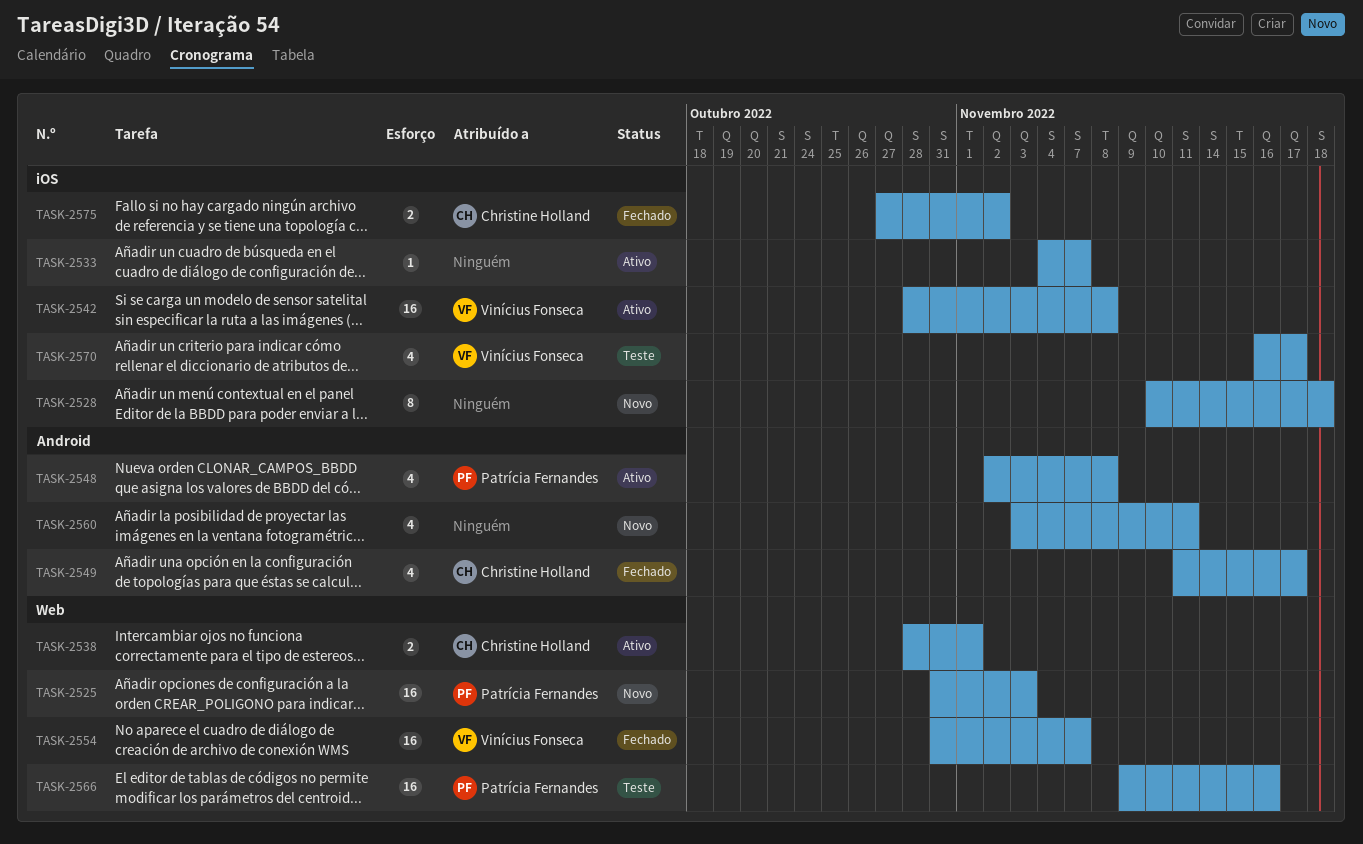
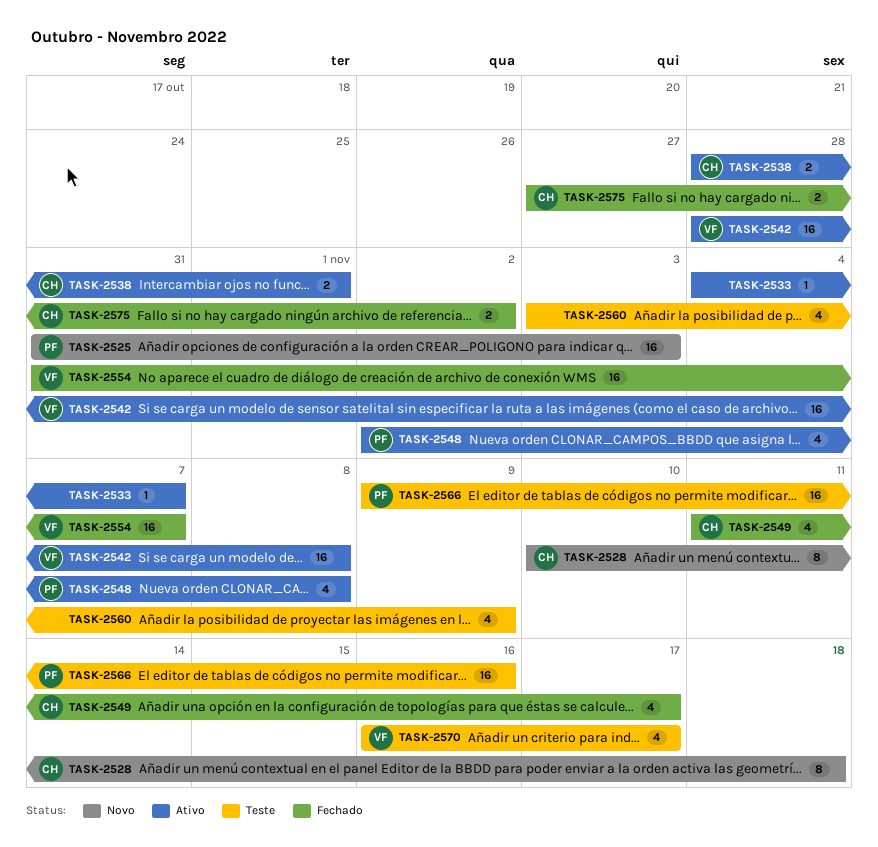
TASK-2528, owner: none -> Christine Holland
TASK-2560, status: Novo -> Teste
TASK-2560, due: Nov 11 -> Nov 9

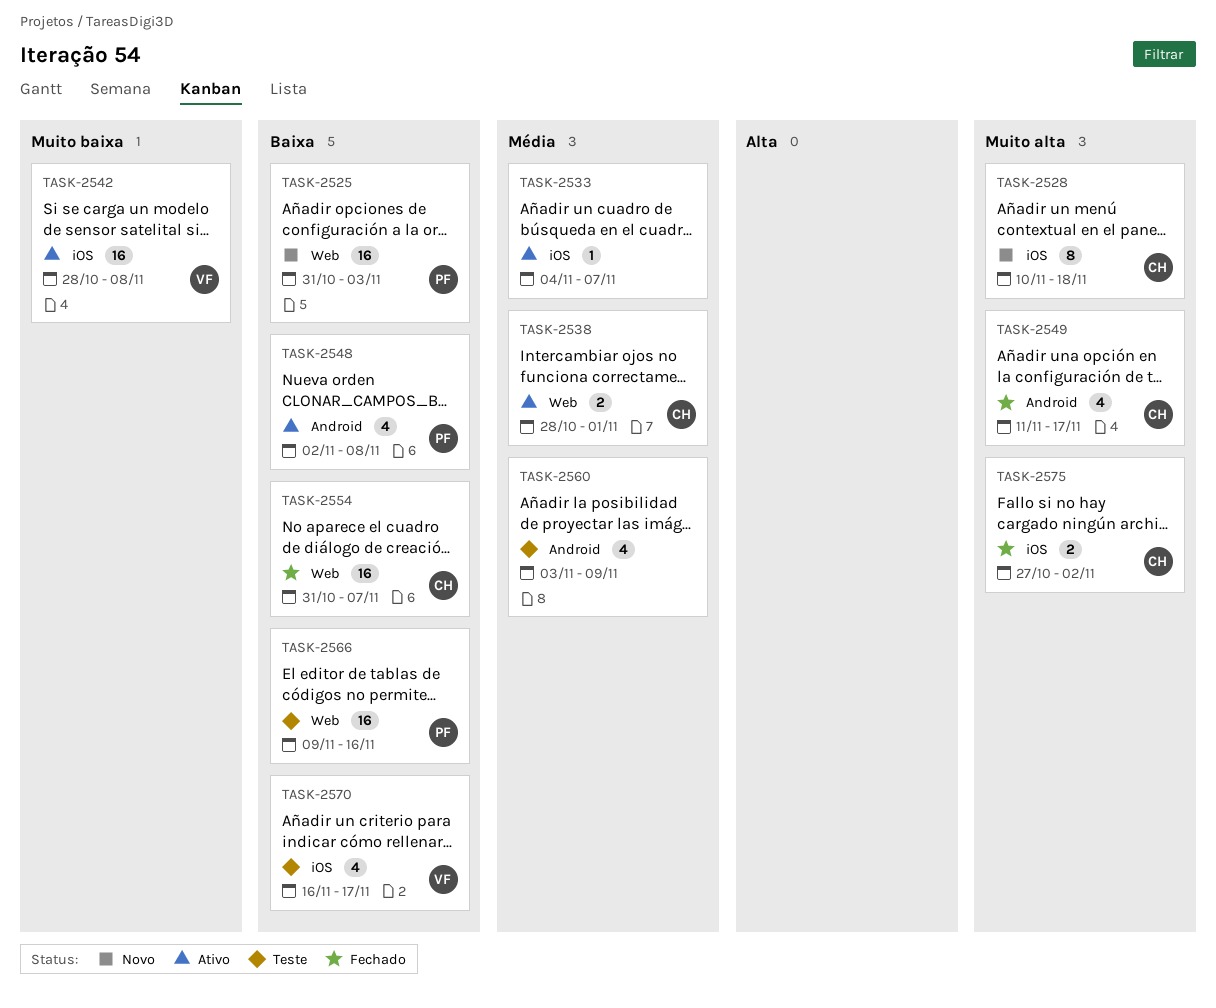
TASK-2554, owner: VF -> CH

